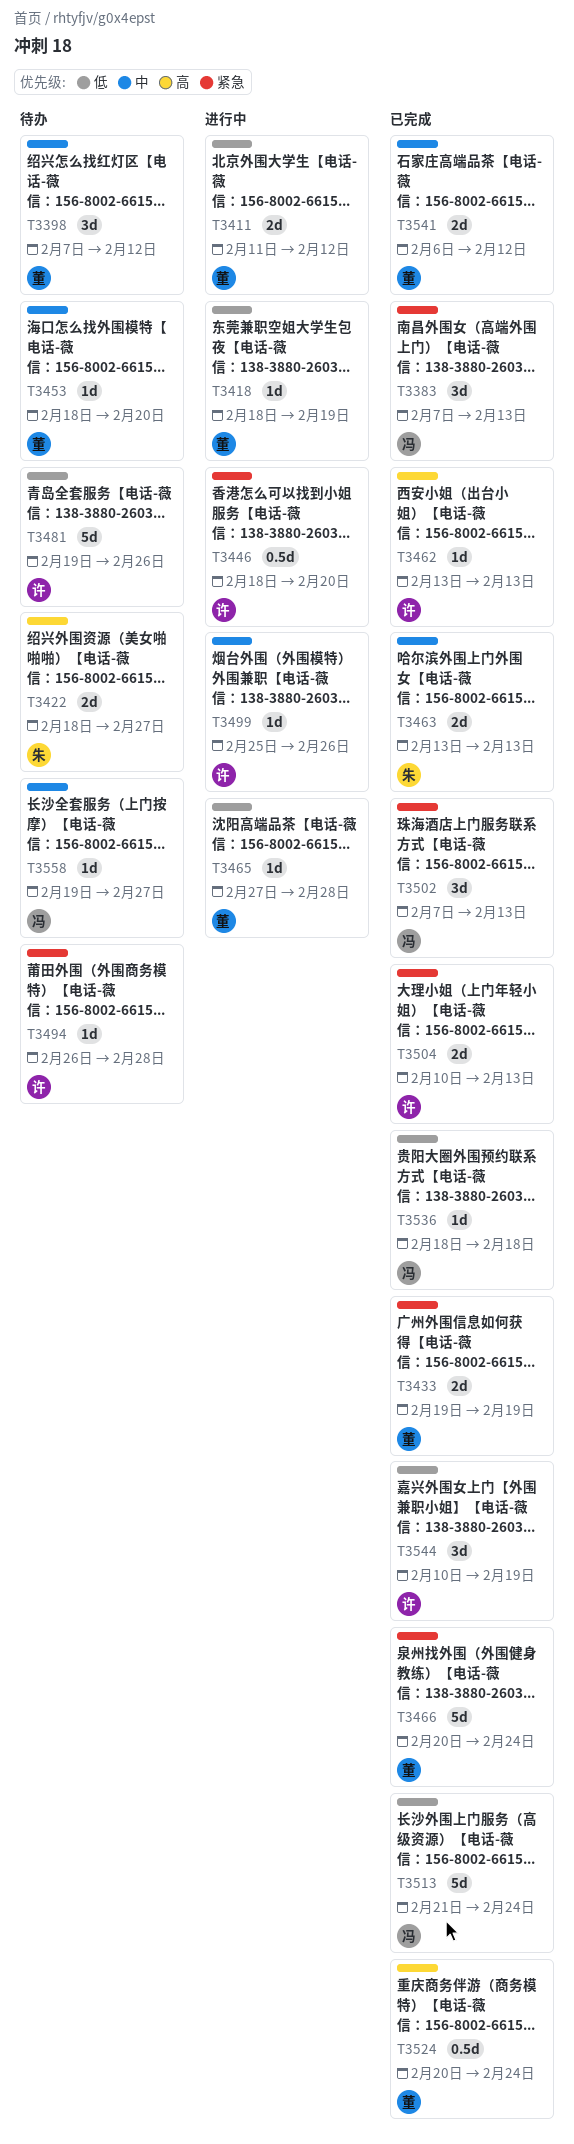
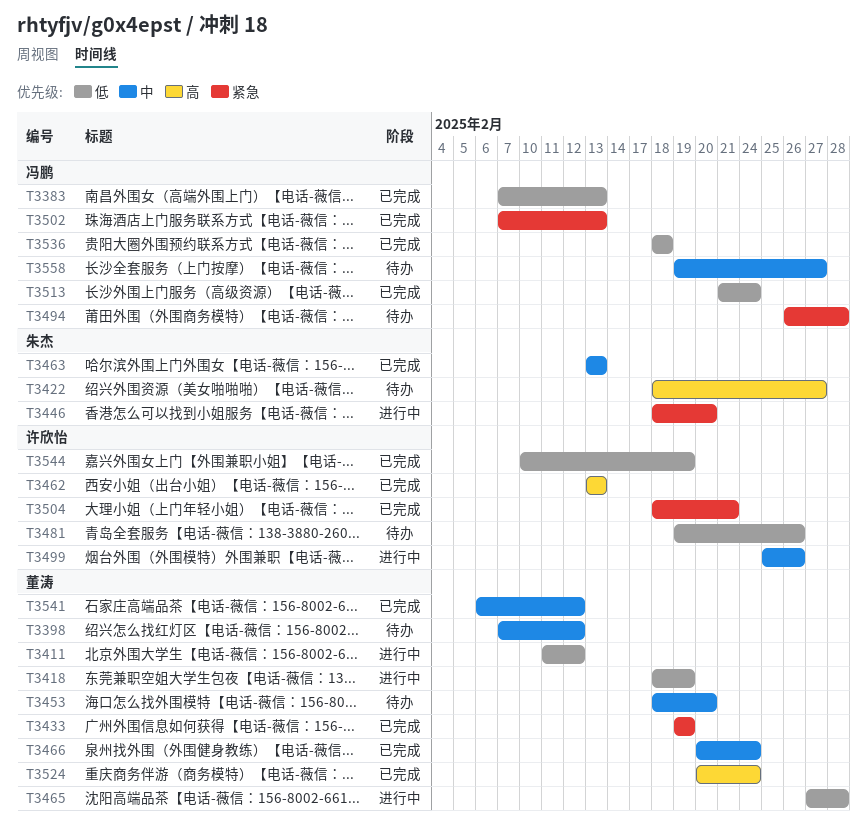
T3383, priority: 紧急 -> 低
T3446, owner: 许欣怡 -> 朱杰
T3466, priority: 紧急 -> 中
T3494, owner: 许欣怡 -> 冯鹏
T3504, start: Feb 10 -> Feb 18
T3504, due: Feb 13 -> Feb 21

